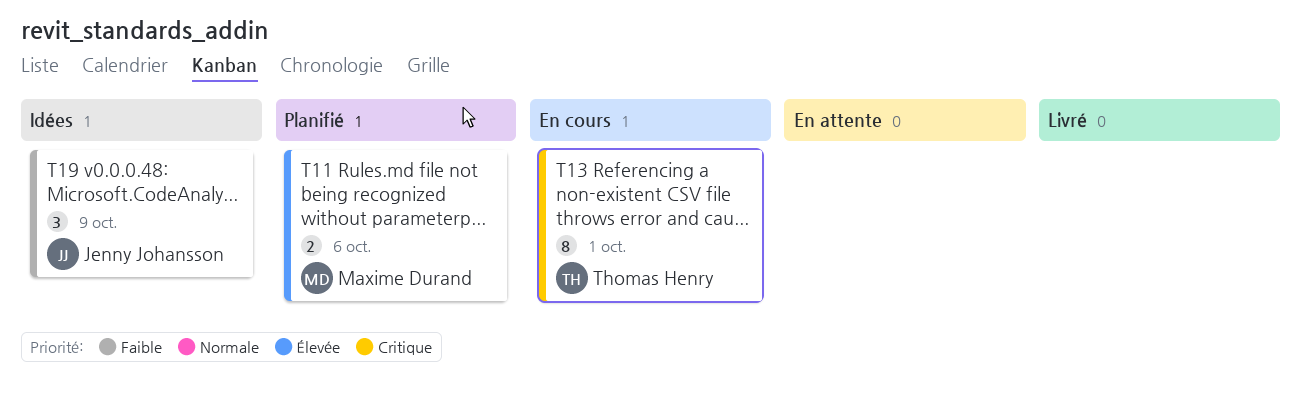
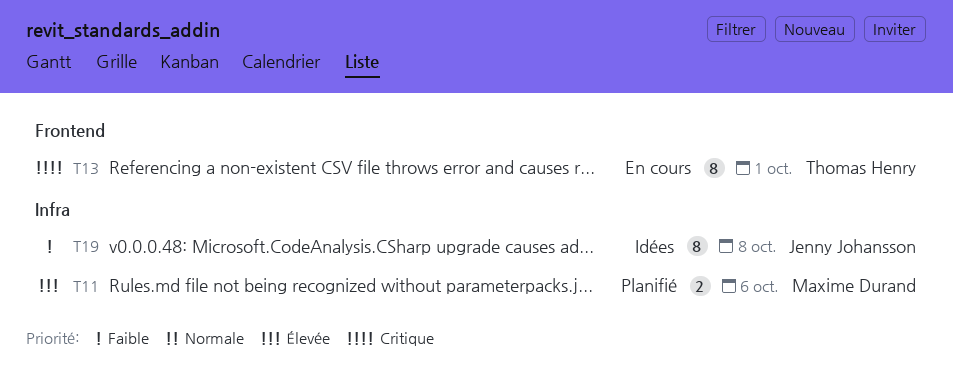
T19, estimate: 3 -> 8
T19, due: Oct 9 -> Oct 8

